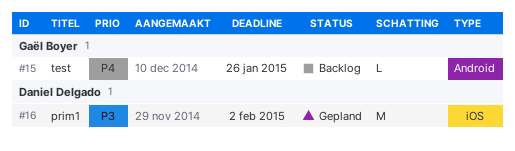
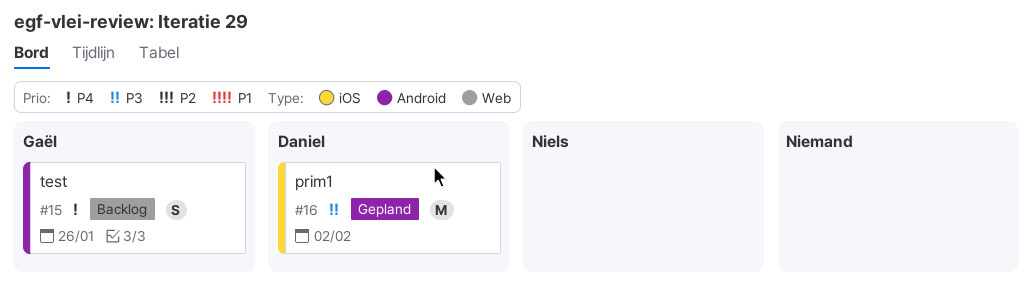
#15, estimate: L -> S

